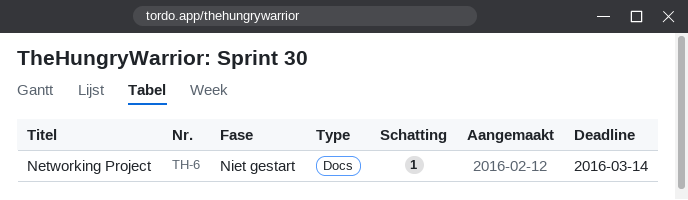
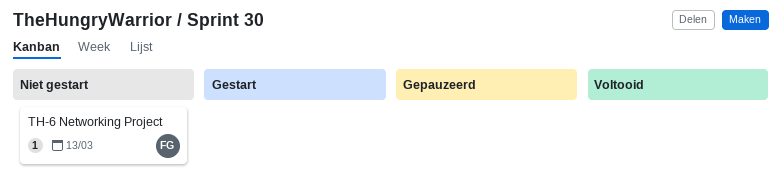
TH-6, due: Mar 14 -> Mar 13

